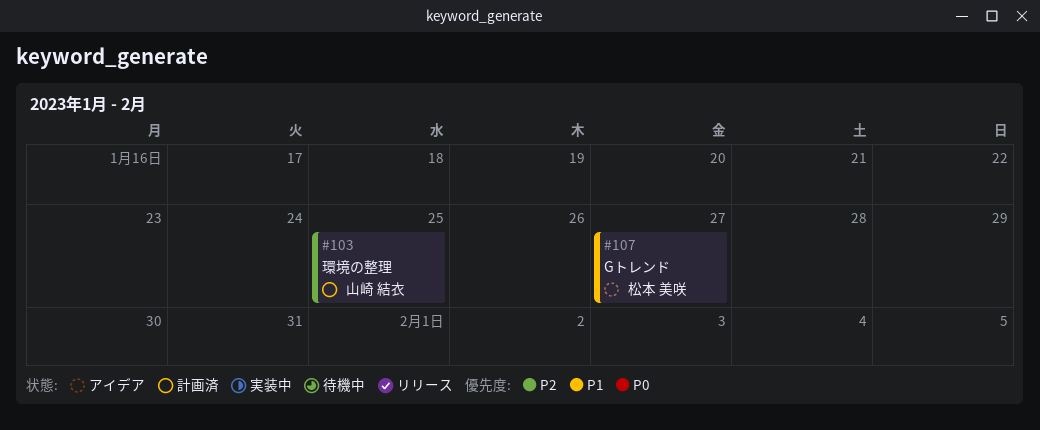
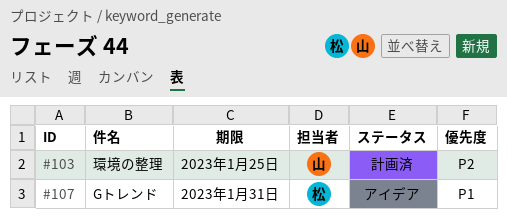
#107, due: Jan 27 -> Jan 31

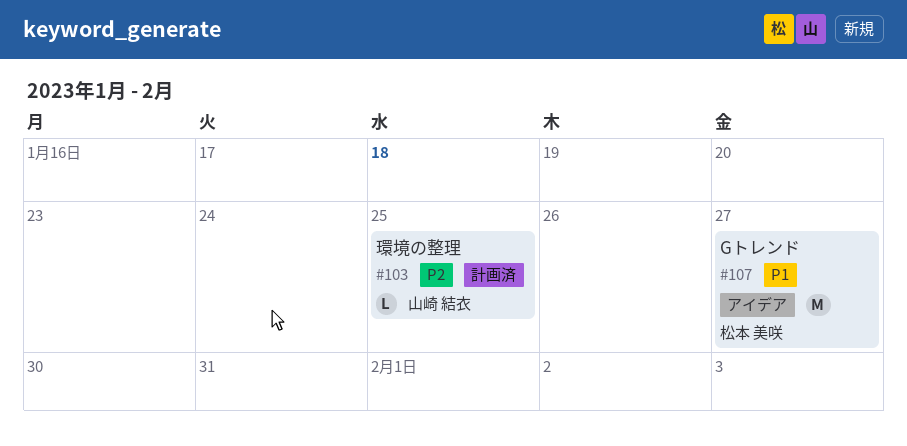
#107, due: Jan 31 -> Jan 27

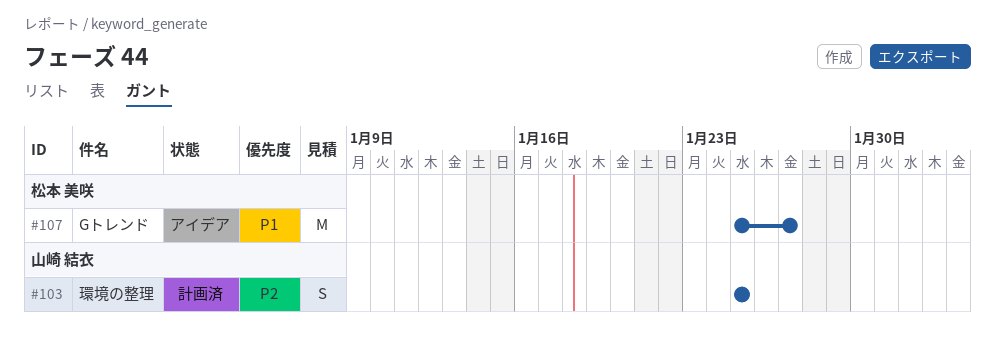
#103, estimate: L -> S

